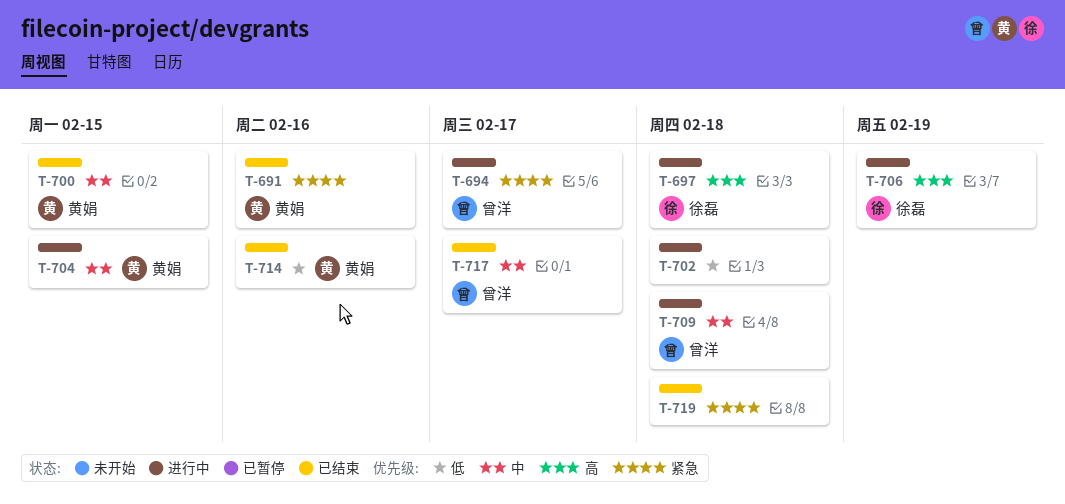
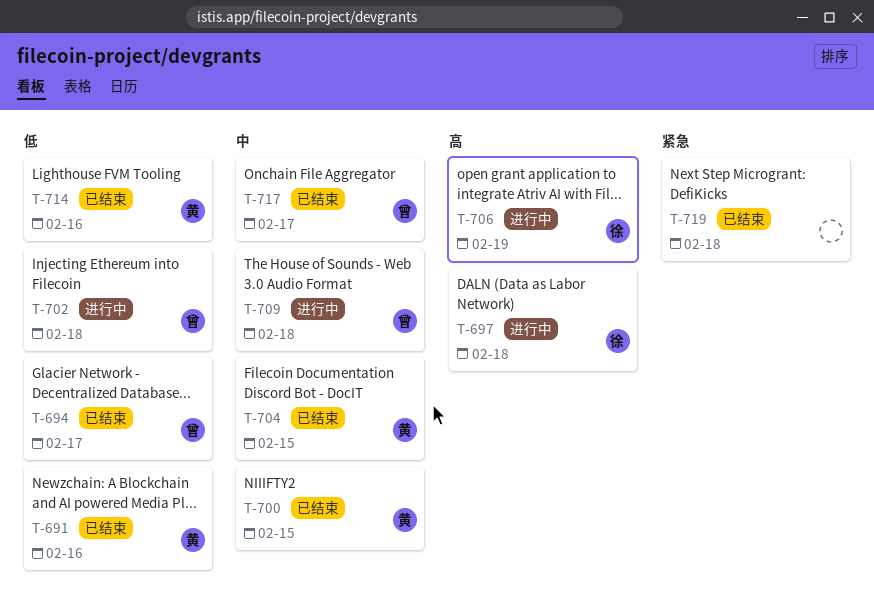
T-691, priority: 紧急 -> 低
T-694, status: 进行中 -> 已结束
T-694, priority: 紧急 -> 低
T-702, owner: none -> 曾洋
T-704, status: 进行中 -> 已结束

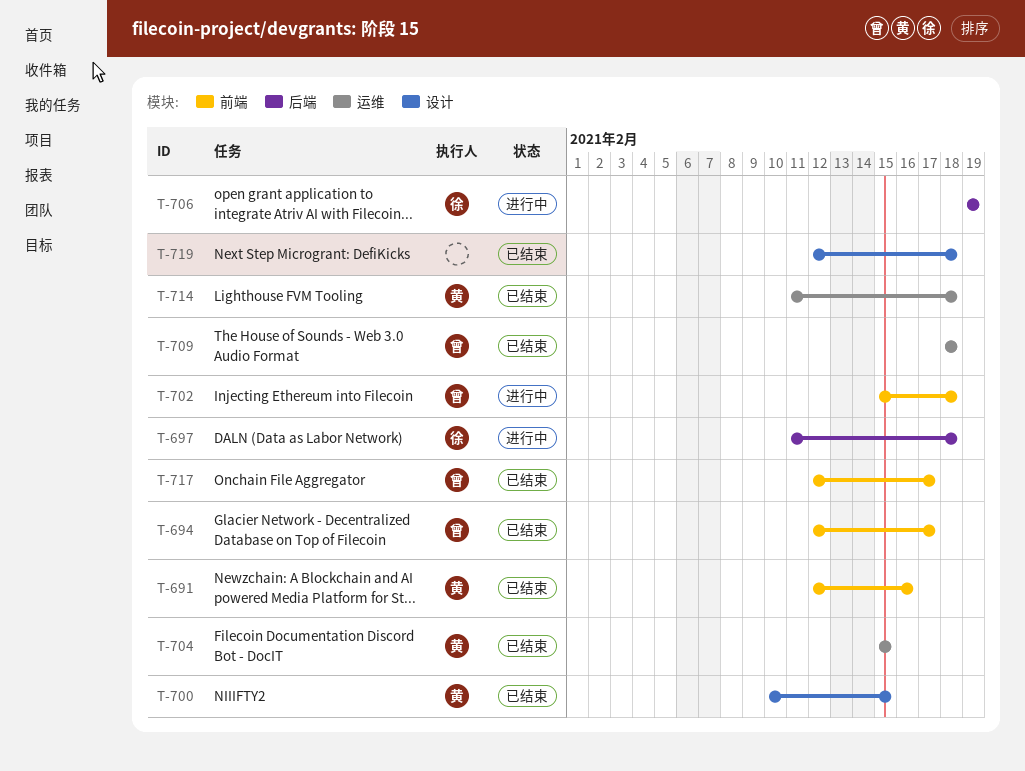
T-709, status: 进行中 -> 已结束
T-714, due: Feb 16 -> Feb 18

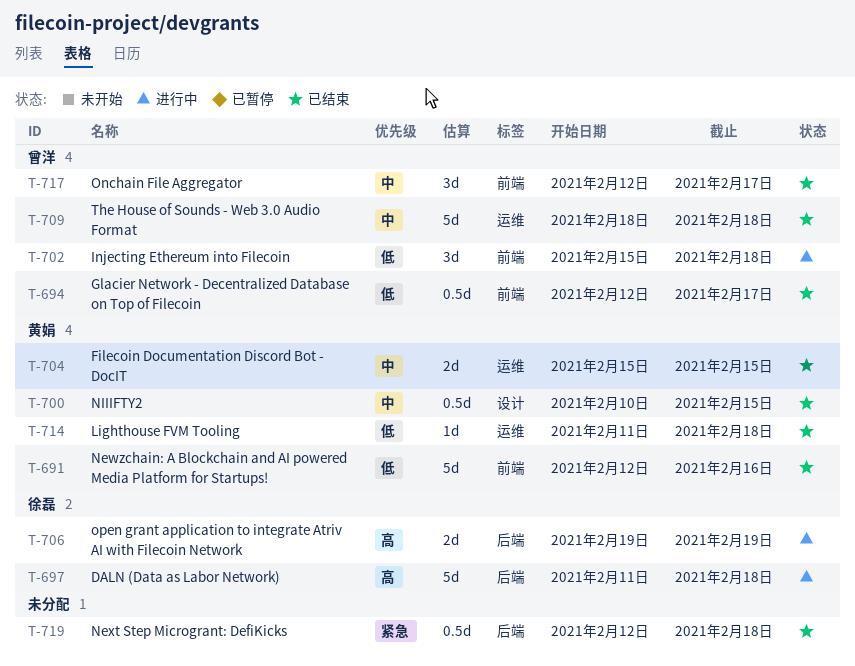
T-719, label: 设计 -> 后端

